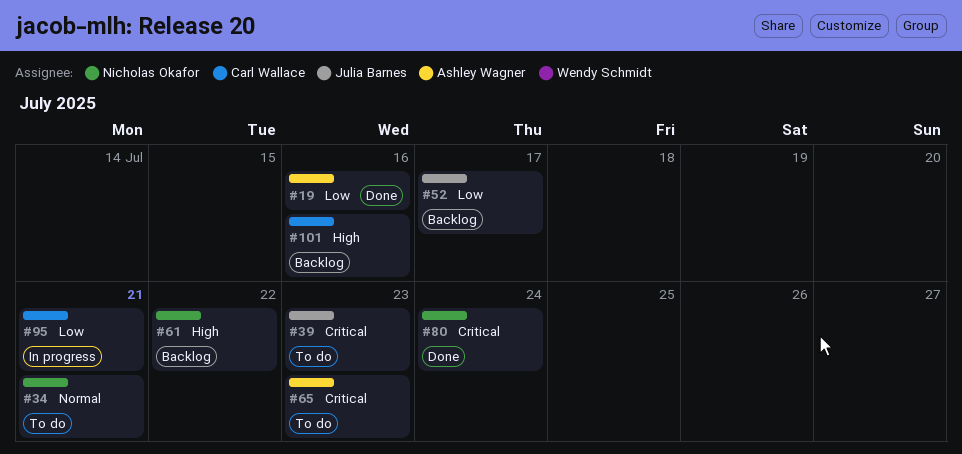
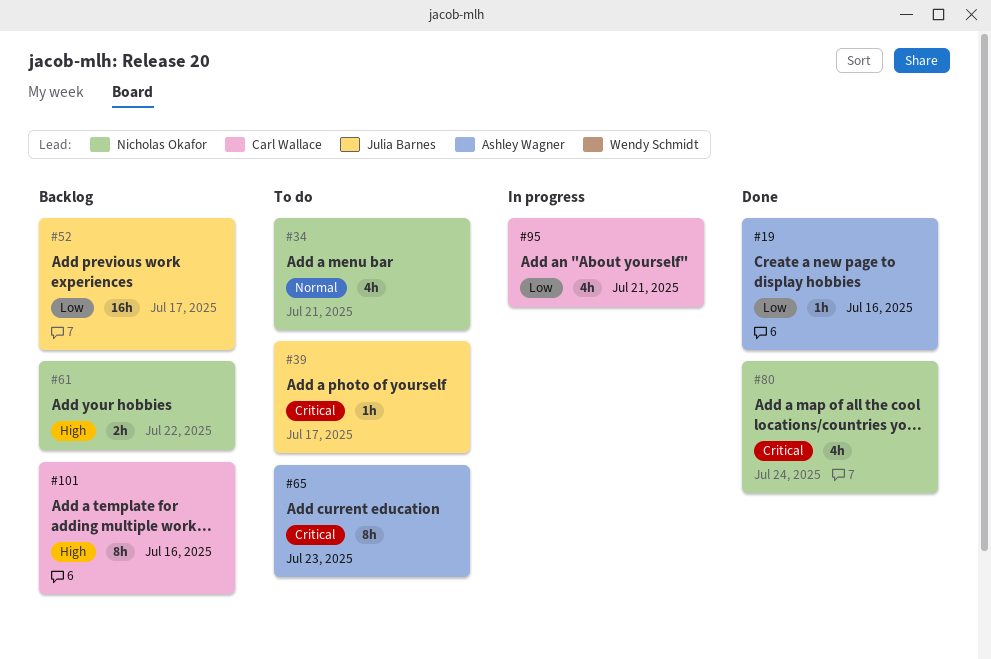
#39, due: Jul 23 -> Jul 17

